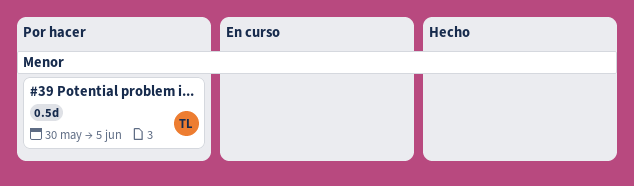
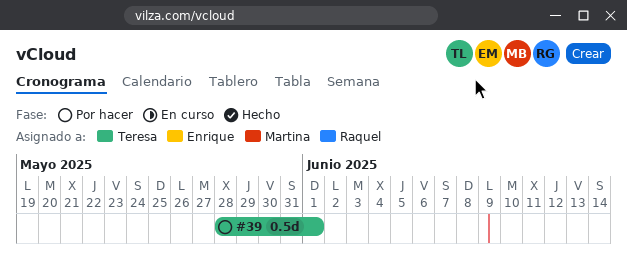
#39, start: May 30 -> May 28
#39, due: Jun 5 -> Jun 1

